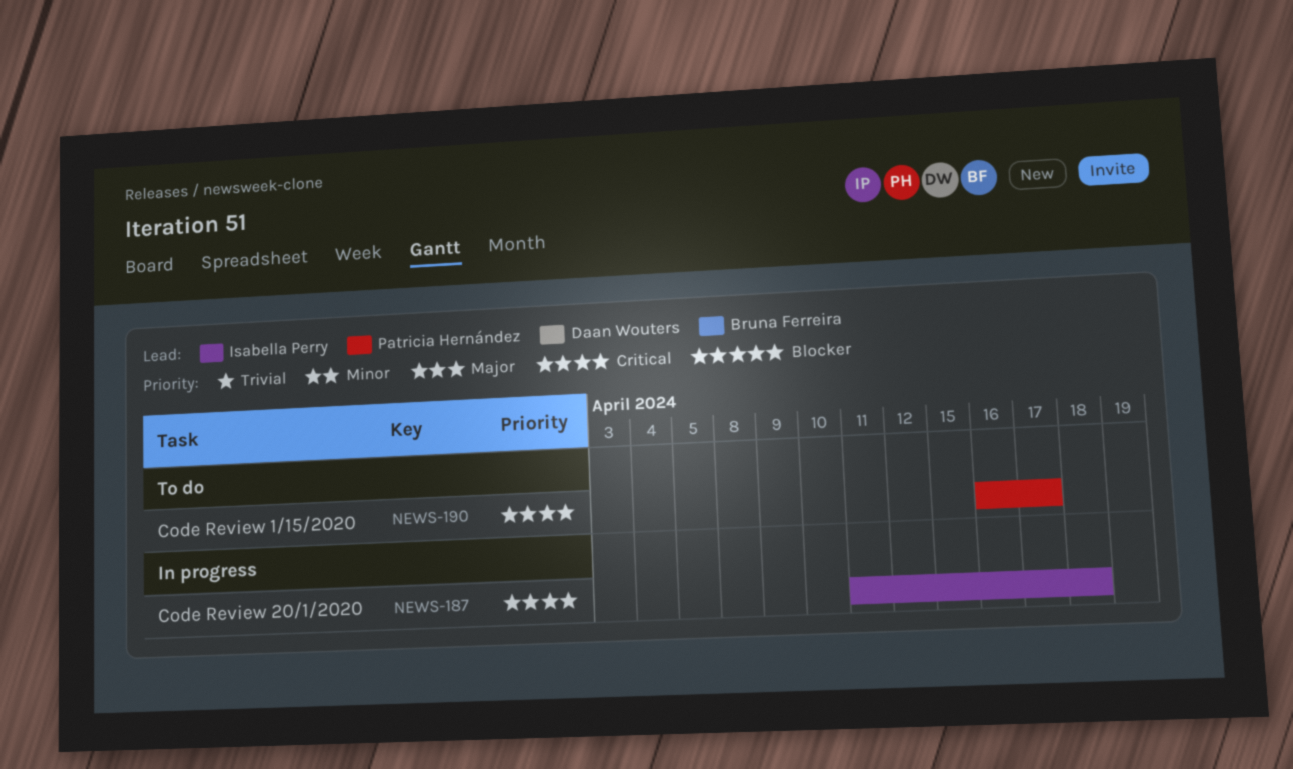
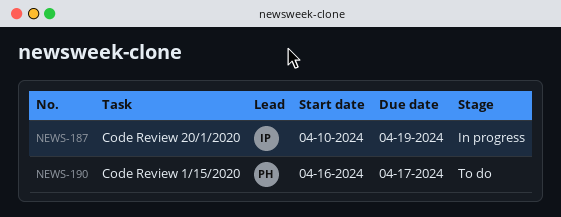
NEWS-187, start: Apr 11 -> Apr 10
NEWS-187, due: Apr 18 -> Apr 19

